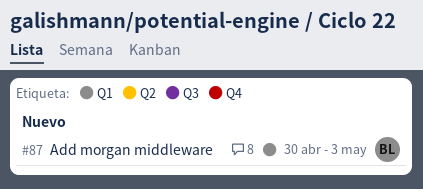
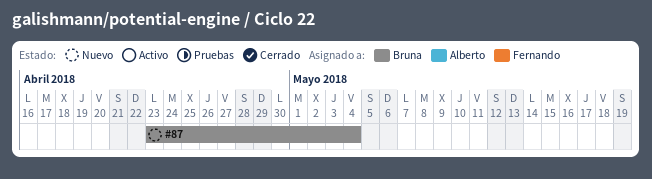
#87, start: Apr 30 -> Apr 23
#87, due: May 3 -> May 4

